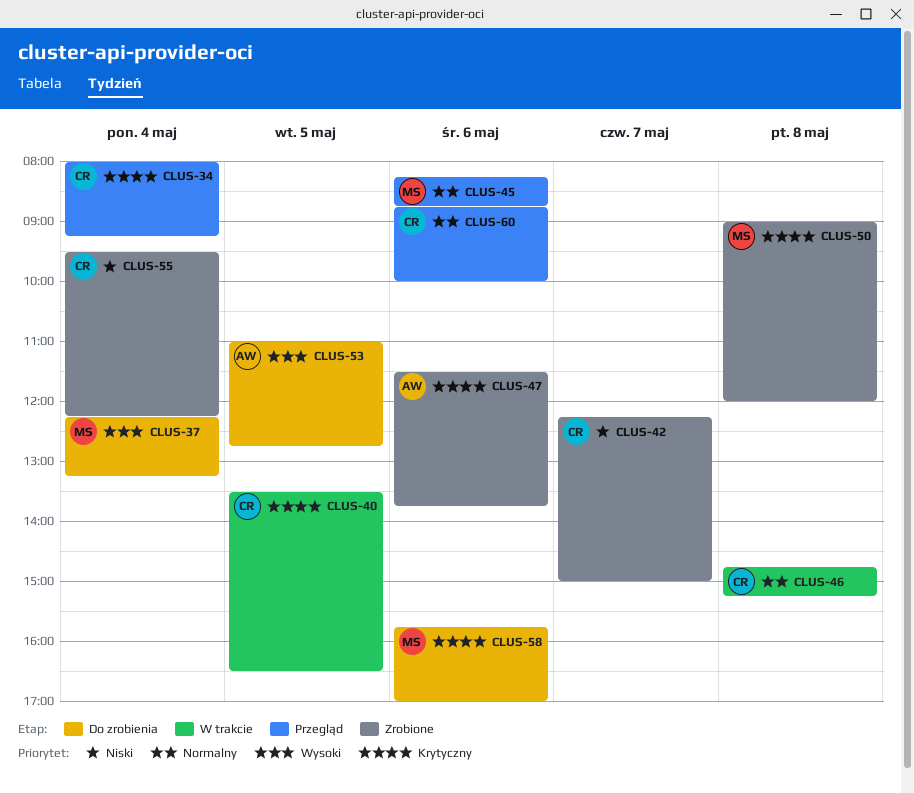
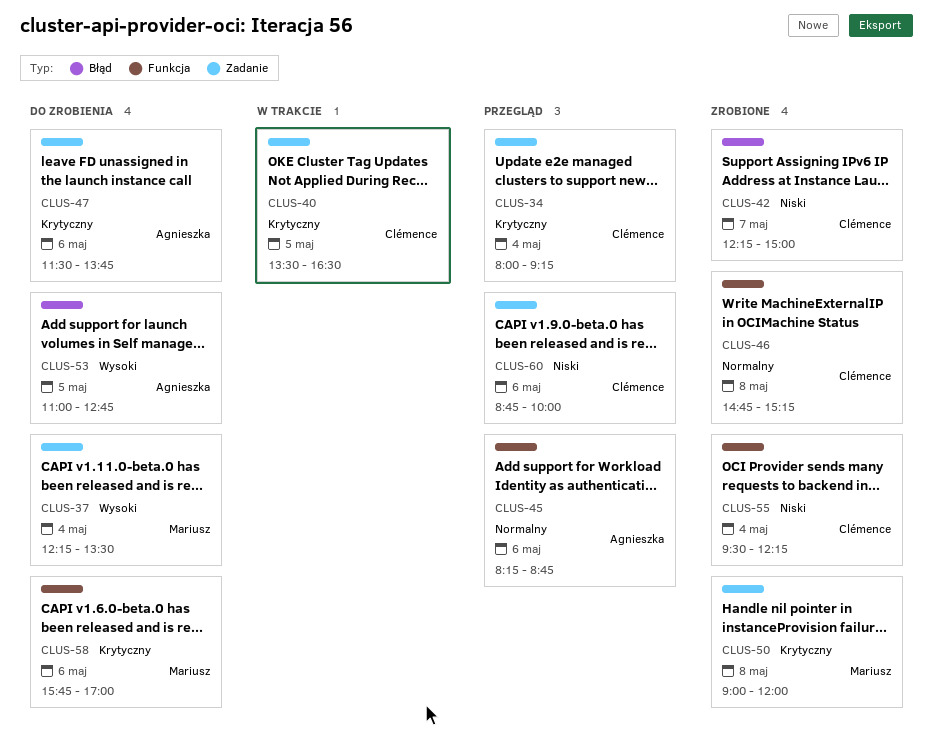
CLUS-37, ends: 13:15 -> 13:30
CLUS-45, owner: Mariusz -> Agnieszka
CLUS-46, status: W trakcie -> Zrobione
CLUS-47, status: Zrobione -> Do zrobienia
CLUS-60, priority: Normalny -> Niski

